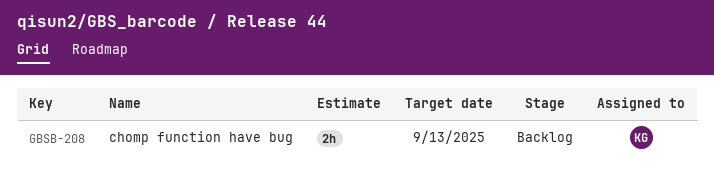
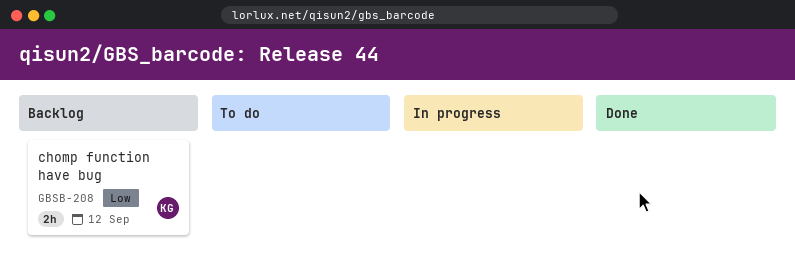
GBSB-208, due: Sep 13 -> Sep 12

